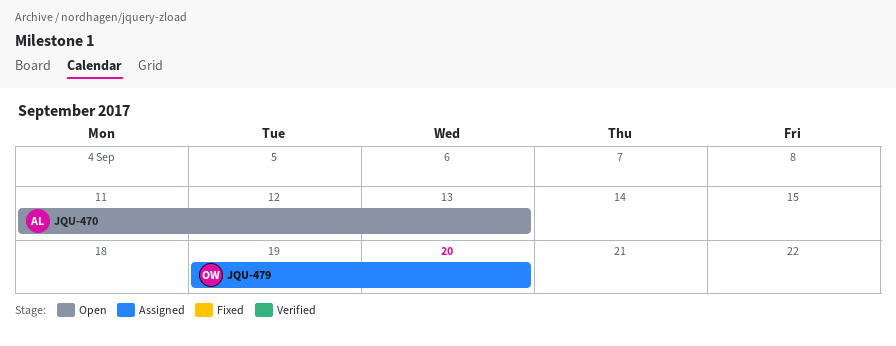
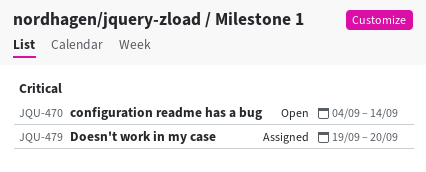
JQU-470, start: Sep 11 -> Sep 4
JQU-470, due: Sep 13 -> Sep 14

